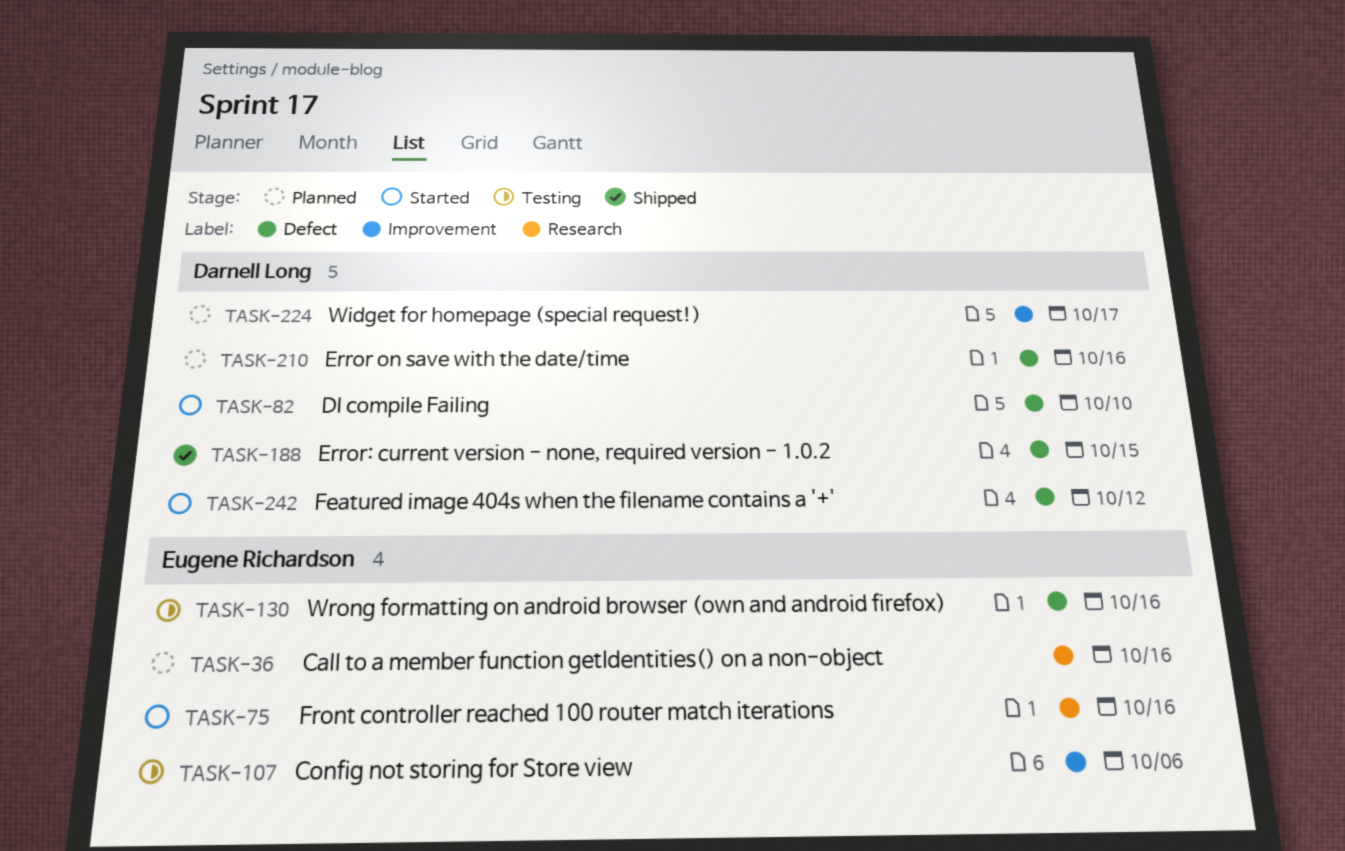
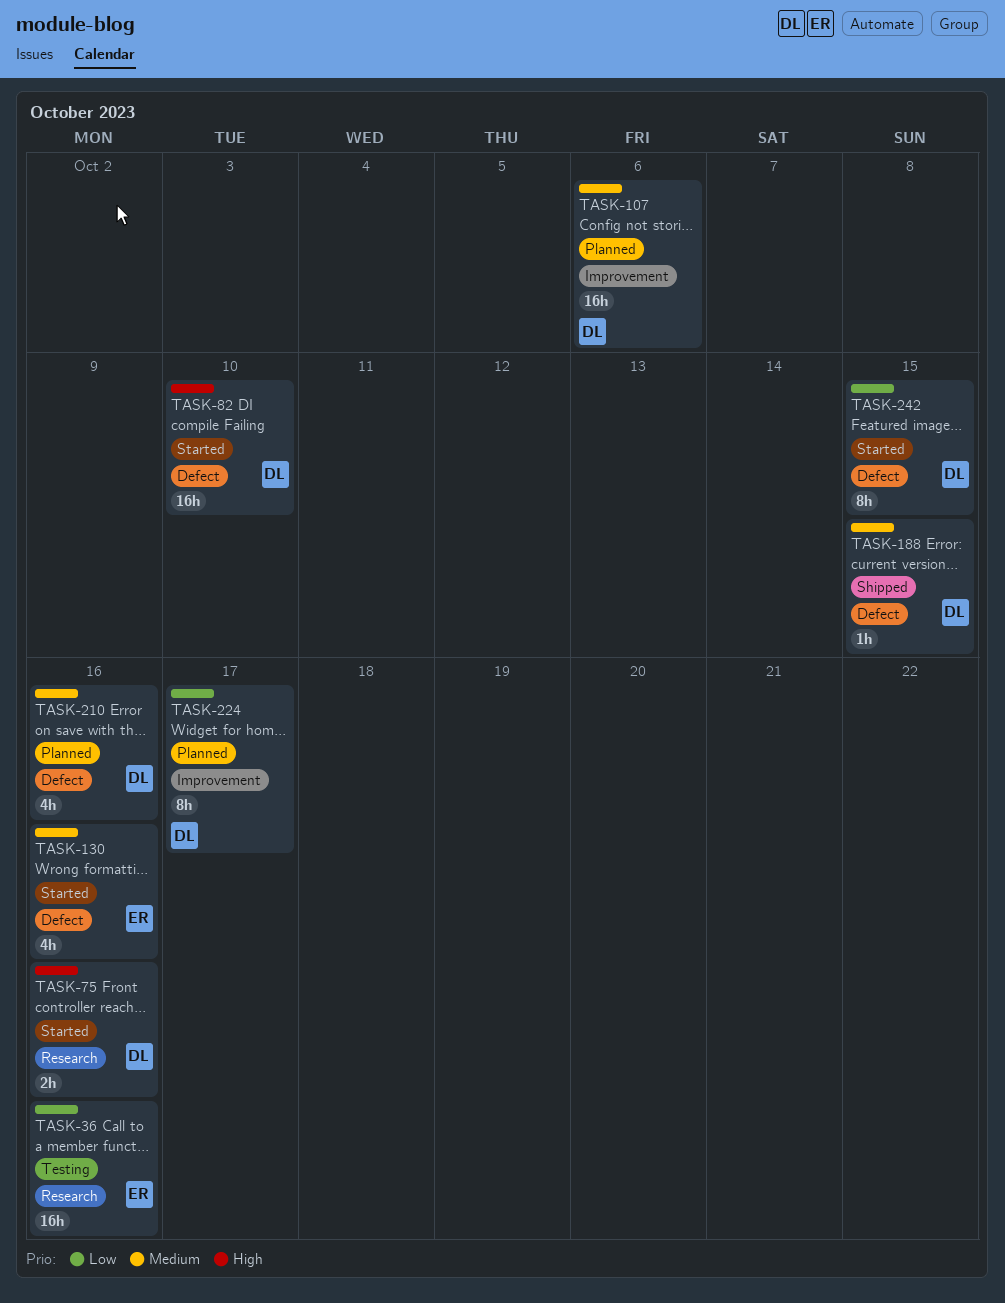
TASK-36, status: Planned -> Testing
TASK-75, owner: Eugene Richardson -> Darnell Long
TASK-107, status: Testing -> Planned
TASK-107, owner: Eugene Richardson -> Darnell Long
TASK-130, status: Testing -> Started
TASK-242, due: Oct 12 -> Oct 15

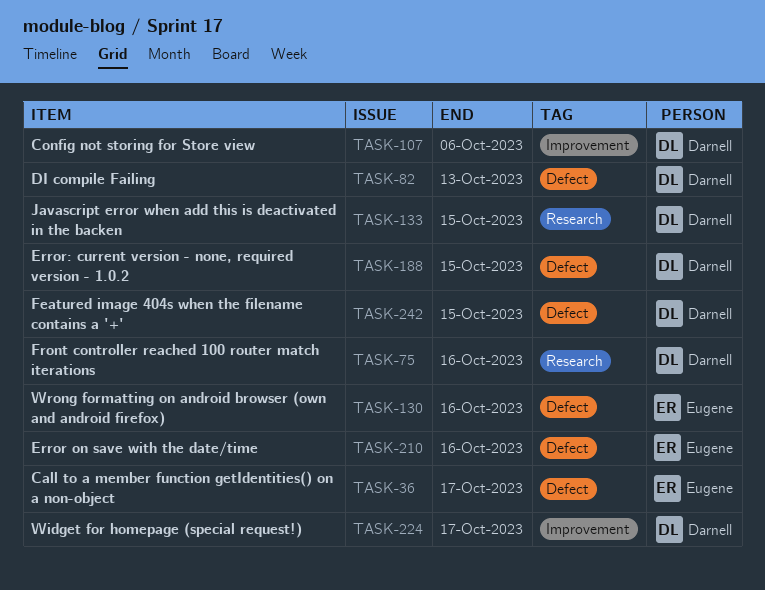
TASK-36, label: Research -> Defect
TASK-36, due: Oct 16 -> Oct 17
TASK-82, due: Oct 10 -> Oct 13
TASK-133: none -> present
TASK-210, owner: Darnell -> Eugene

